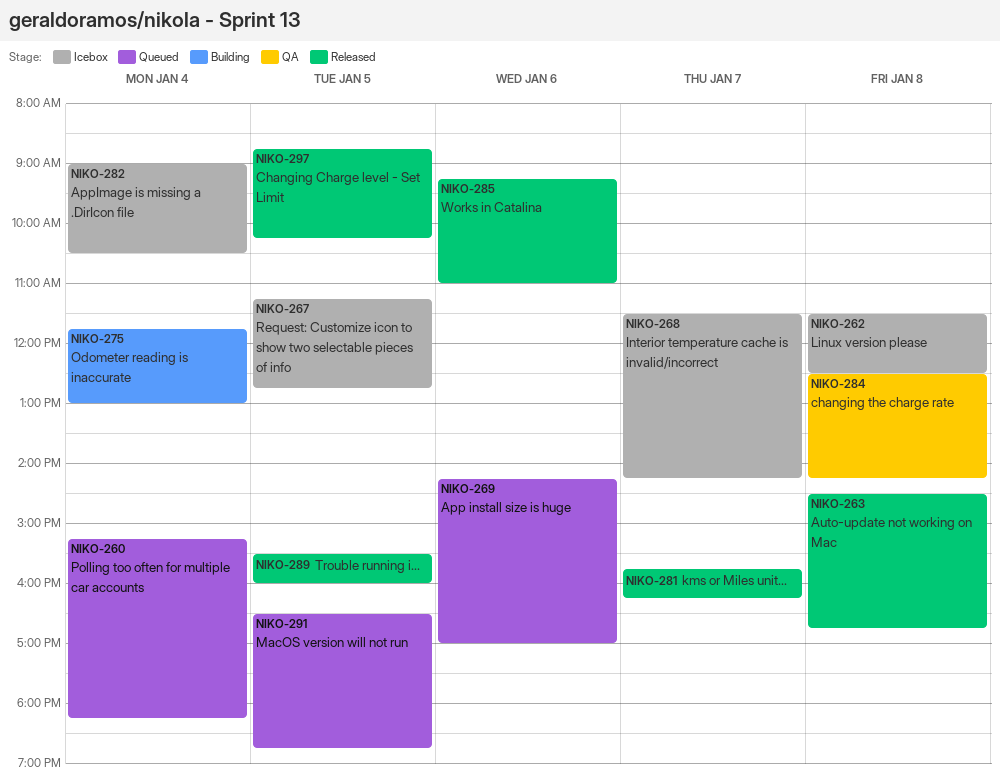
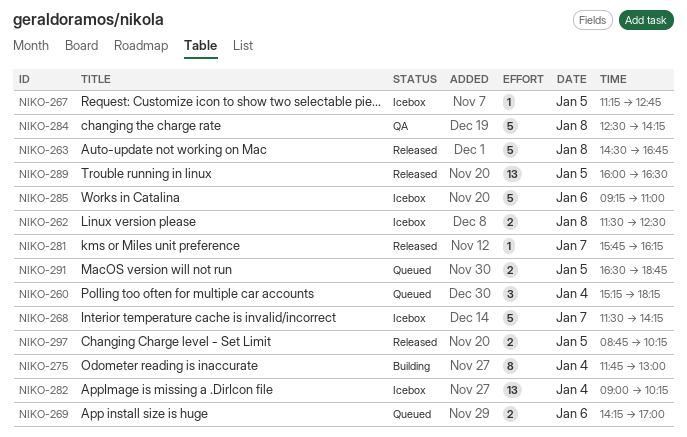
NIKO-282, ends: 10:30 -> 10:15
NIKO-285, status: Released -> Icebox
NIKO-289, begins: 15:30 -> 16:00
NIKO-289, ends: 16:00 -> 16:30

